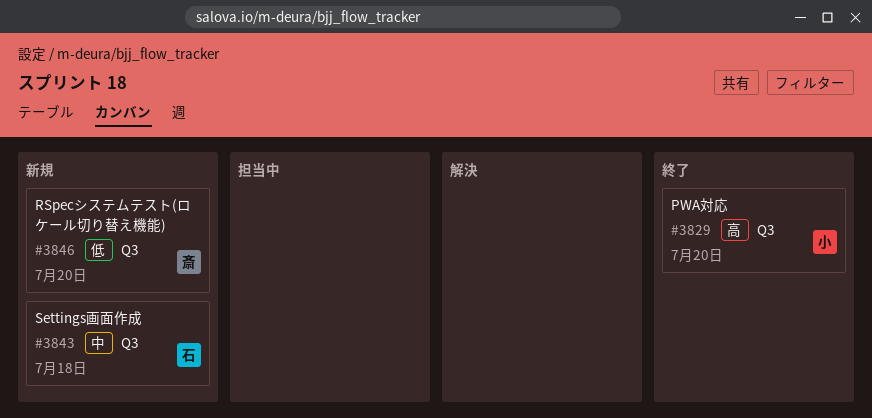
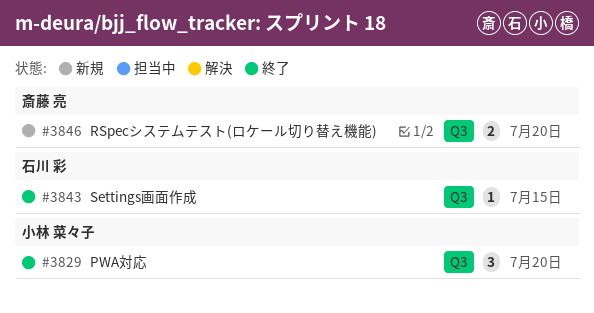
#3843, status: 新規 -> 終了
#3843, due: Jul 18 -> Jul 15

